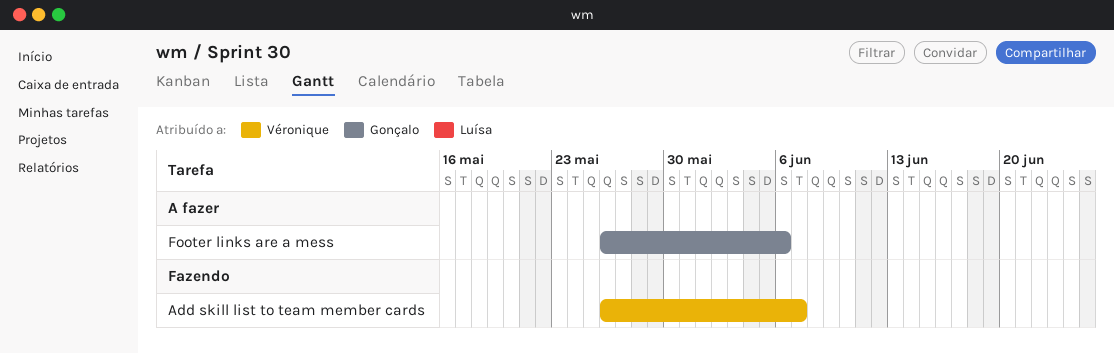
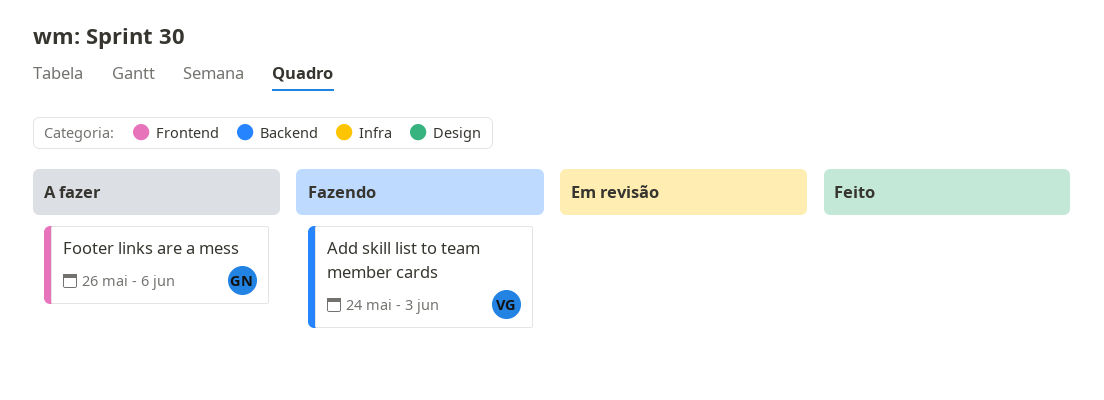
Add skill list to team member cards, start: May 26 -> May 24
Add skill list to team member cards, due: Jun 7 -> Jun 3

